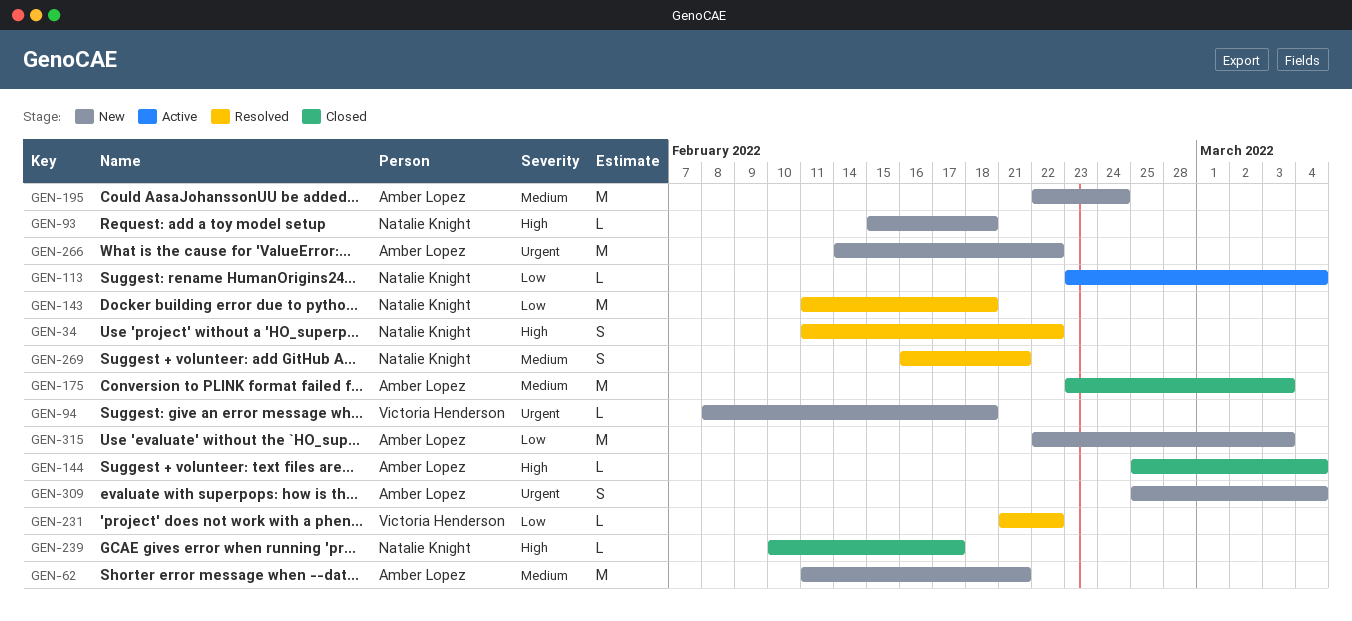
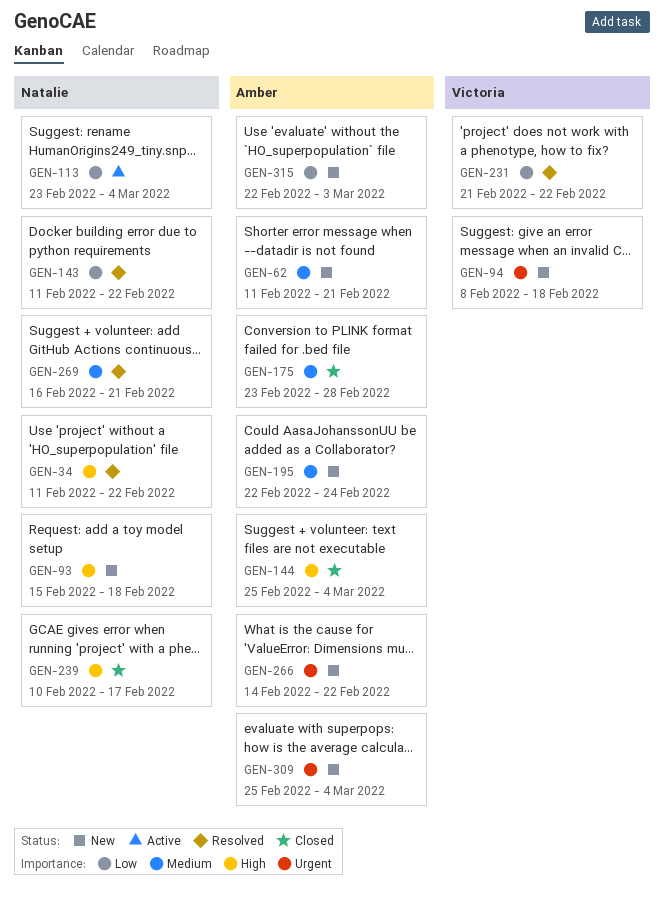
GEN-143, due: Feb 18 -> Feb 22
GEN-175, due: Mar 3 -> Feb 28

